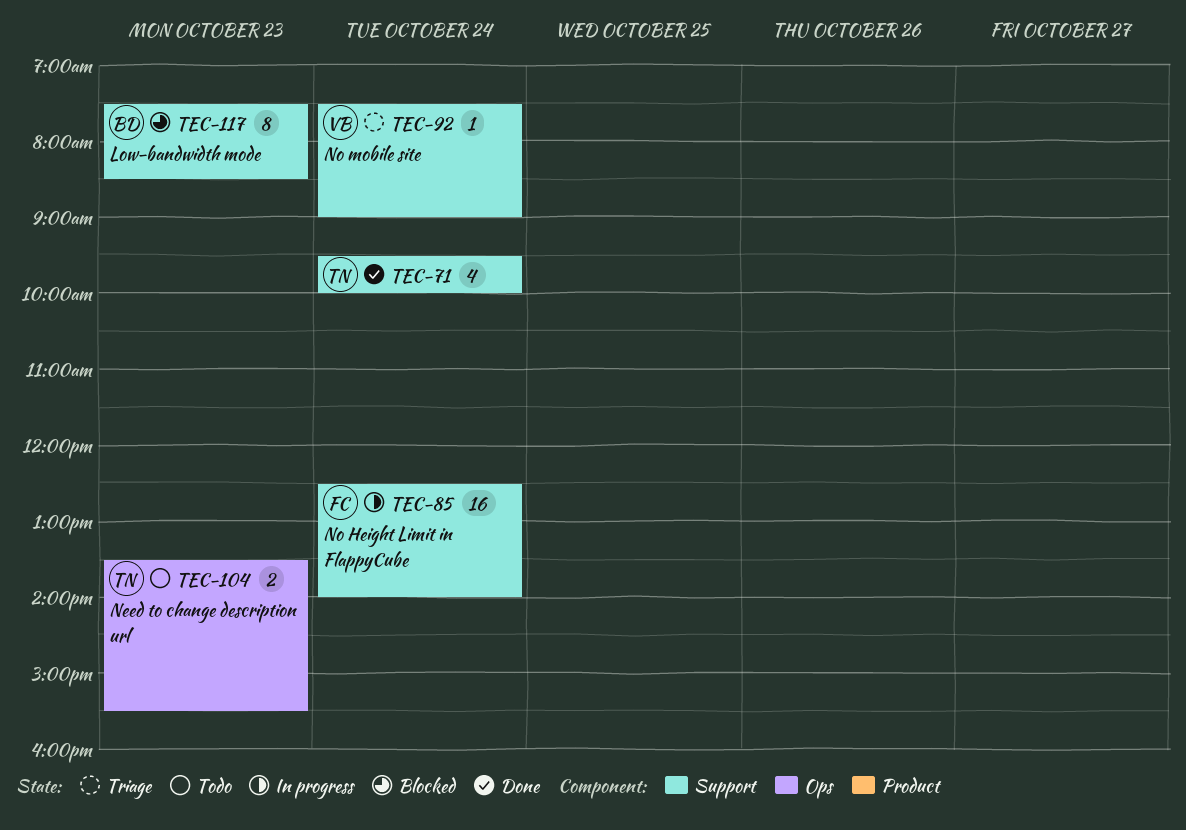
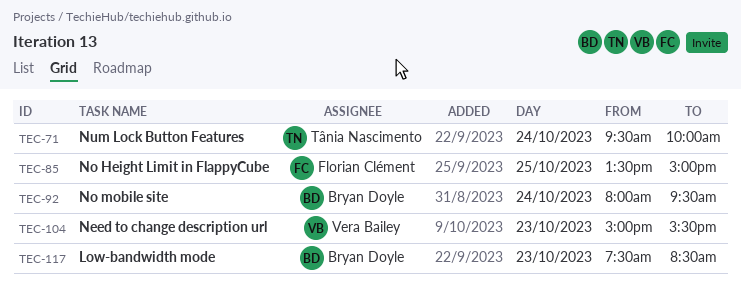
TEC-85, day: Oct 24 -> Oct 25
TEC-85, begins: 12:30 -> 13:30
TEC-85, ends: 14:00 -> 15:00
TEC-92, owner: Vera Bailey -> Bryan Doyle
TEC-92, begins: 07:30 -> 08:00
TEC-92, ends: 09:00 -> 09:30
TEC-104, owner: Tânia Nascimento -> Vera Bailey
TEC-104, begins: 13:30 -> 15:00

